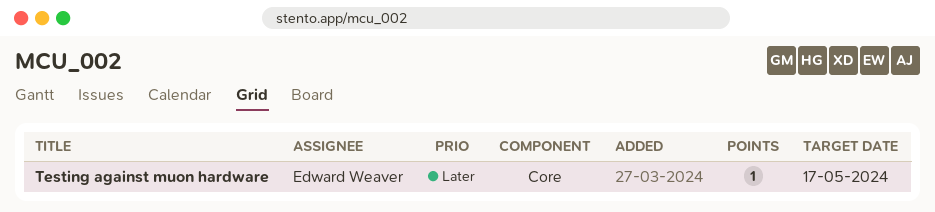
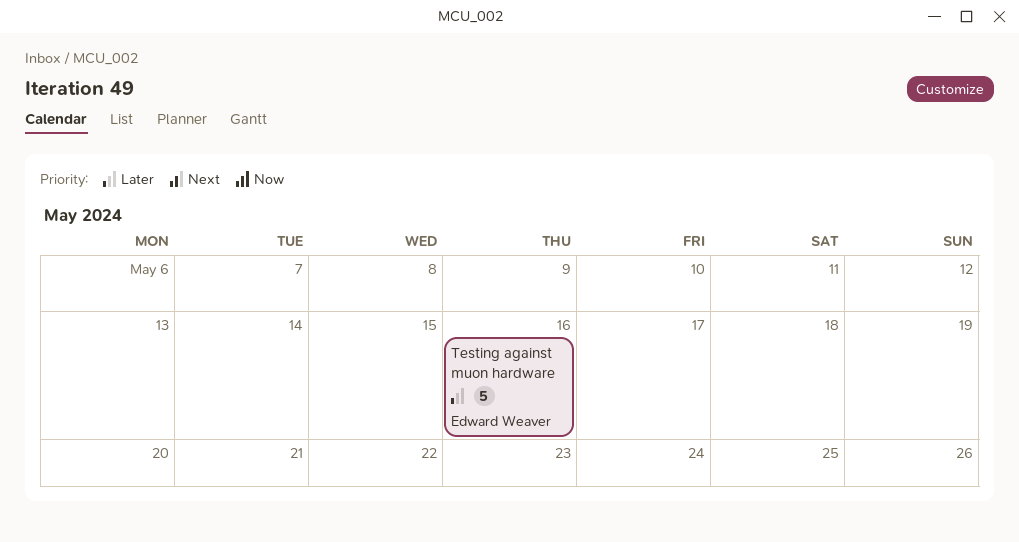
Testing against muon hardware, estimate: 1 -> 5
Testing against muon hardware, due: May 17 -> May 16

